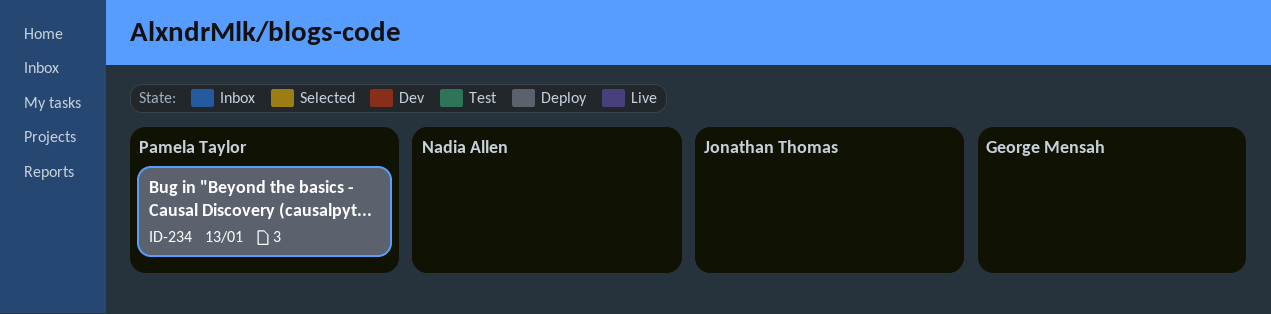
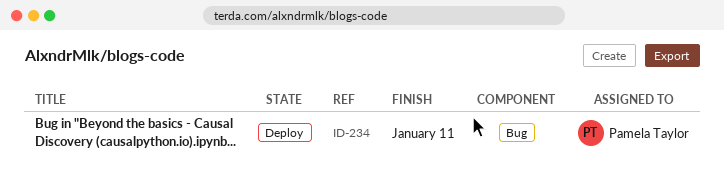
ID-234, due: Jan 13 -> Jan 11

